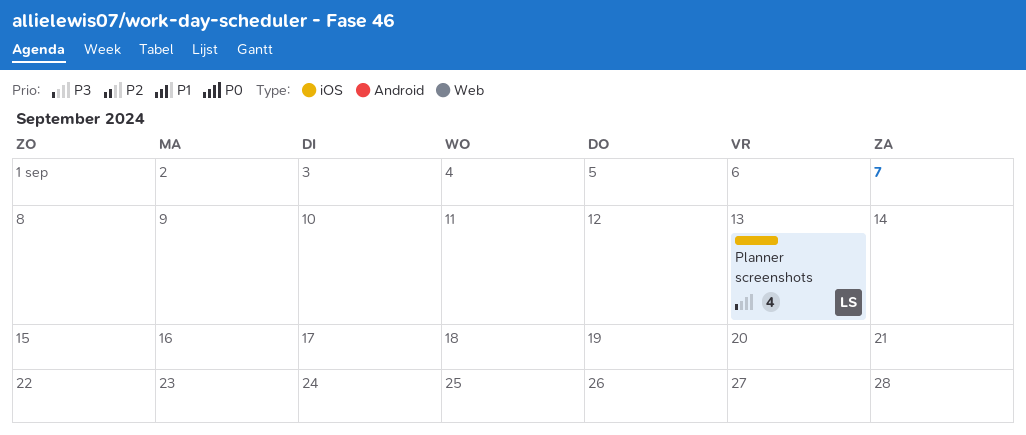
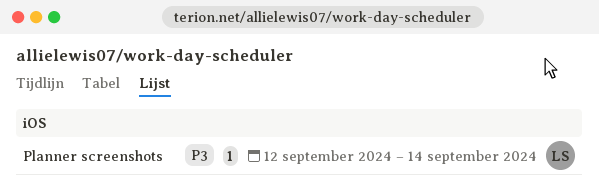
Planner screenshots, estimate: 4 -> 1
Planner screenshots, due: Sep 13 -> Sep 14

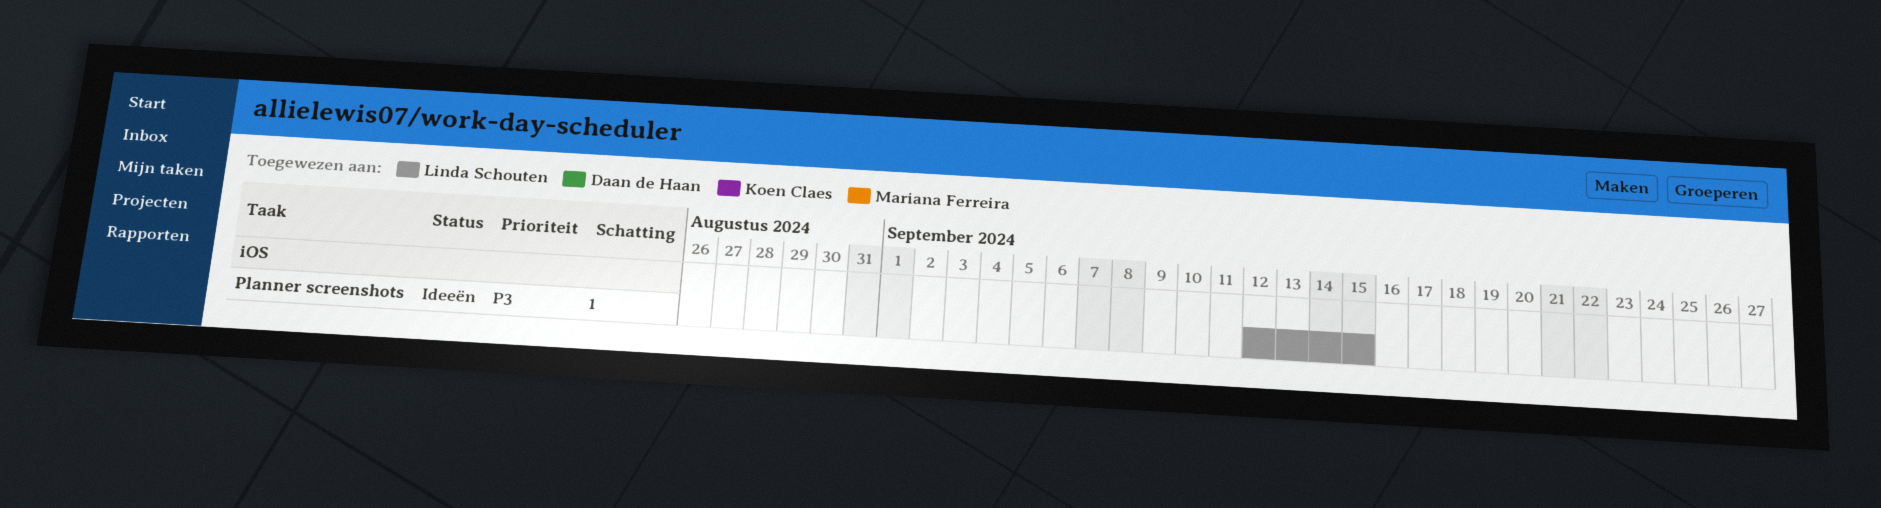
Planner screenshots, due: Sep 14 -> Sep 15

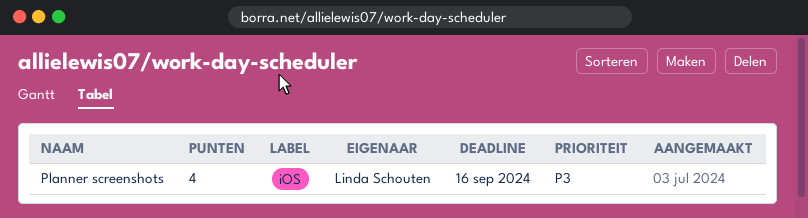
Planner screenshots, estimate: 1 -> 4
Planner screenshots, due: Sep 15 -> Sep 16

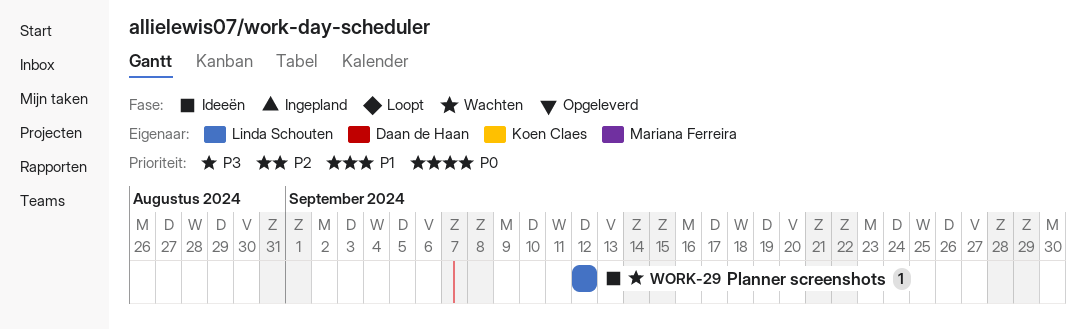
Planner screenshots, estimate: 4 -> 1
Planner screenshots, due: Sep 16 -> Sep 12

